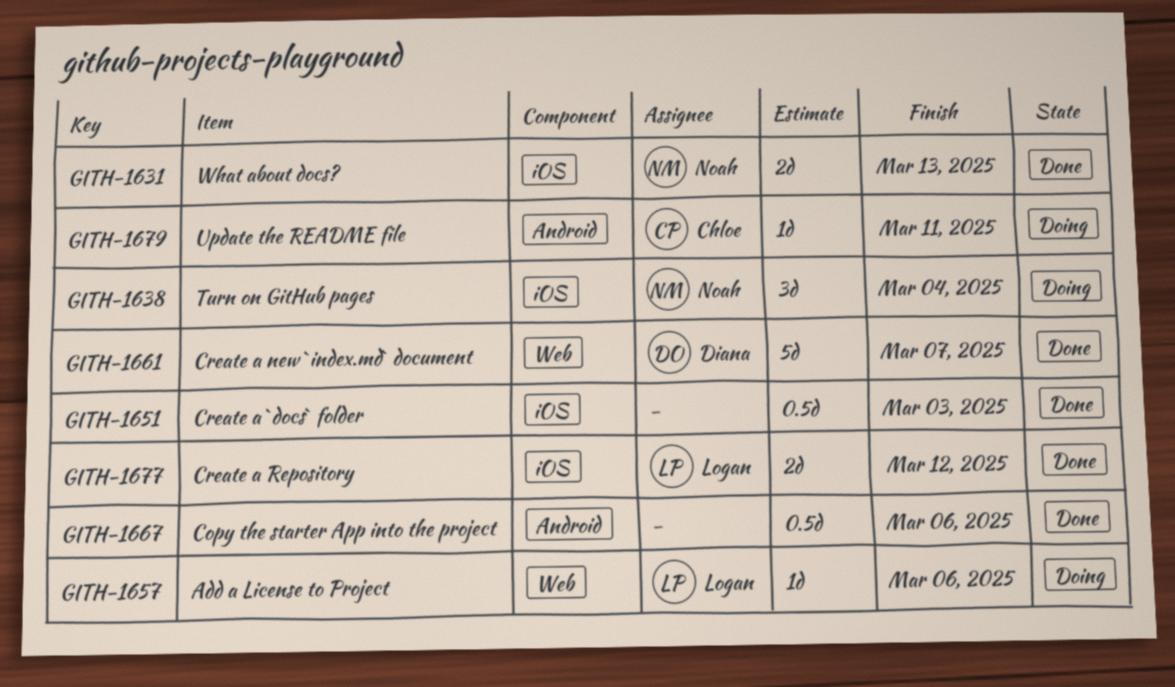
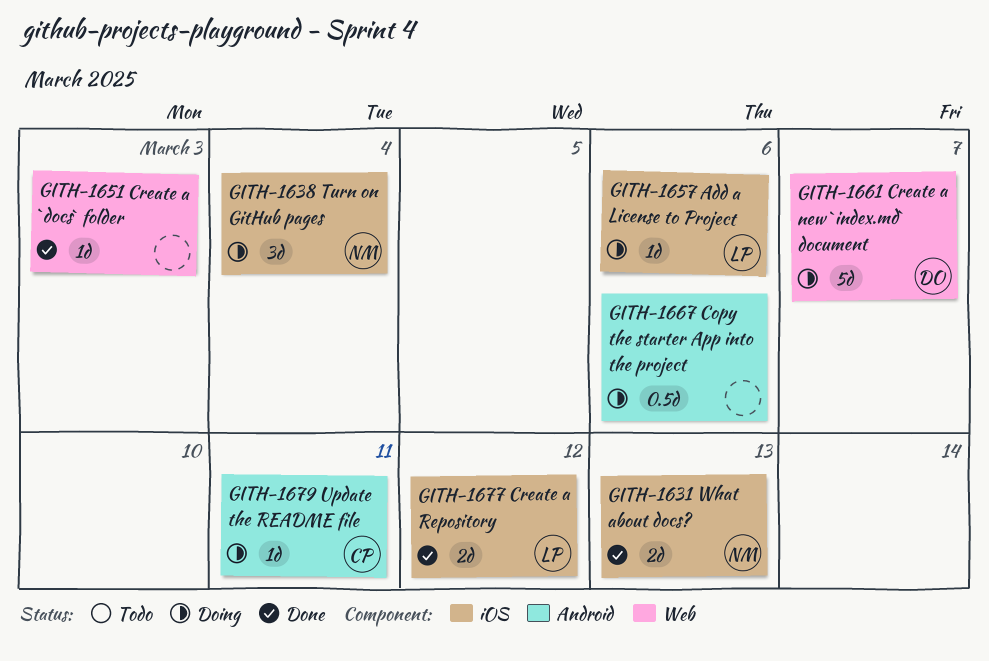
GITH-1651, label: iOS -> Web
GITH-1651, estimate: 0.5d -> 1d
GITH-1657, label: Web -> iOS
GITH-1661, status: Done -> Doing
GITH-1667, status: Done -> Doing

